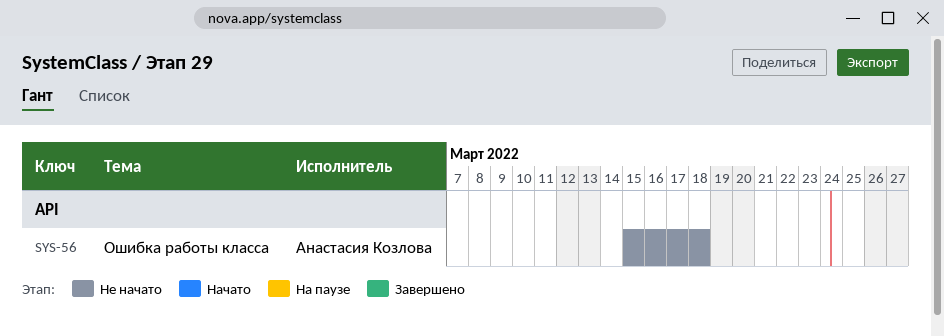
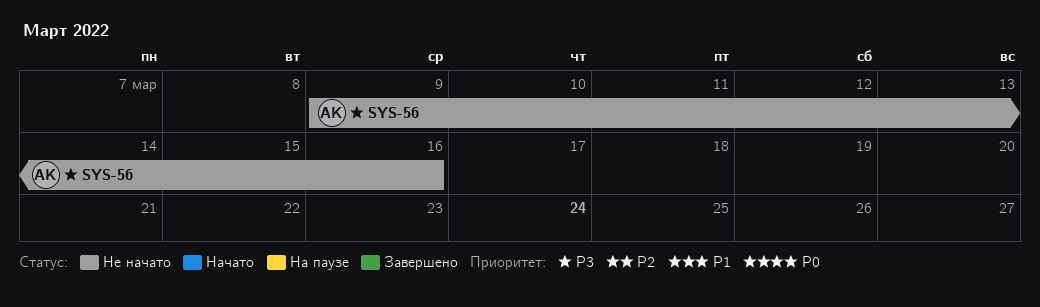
SYS-56, start: Mar 15 -> Mar 9
SYS-56, due: Mar 18 -> Mar 16

